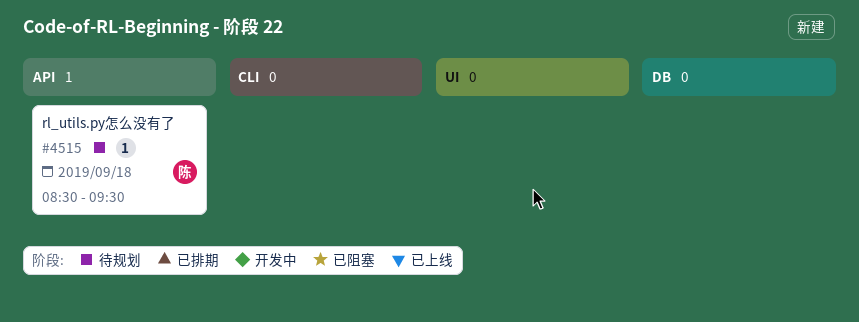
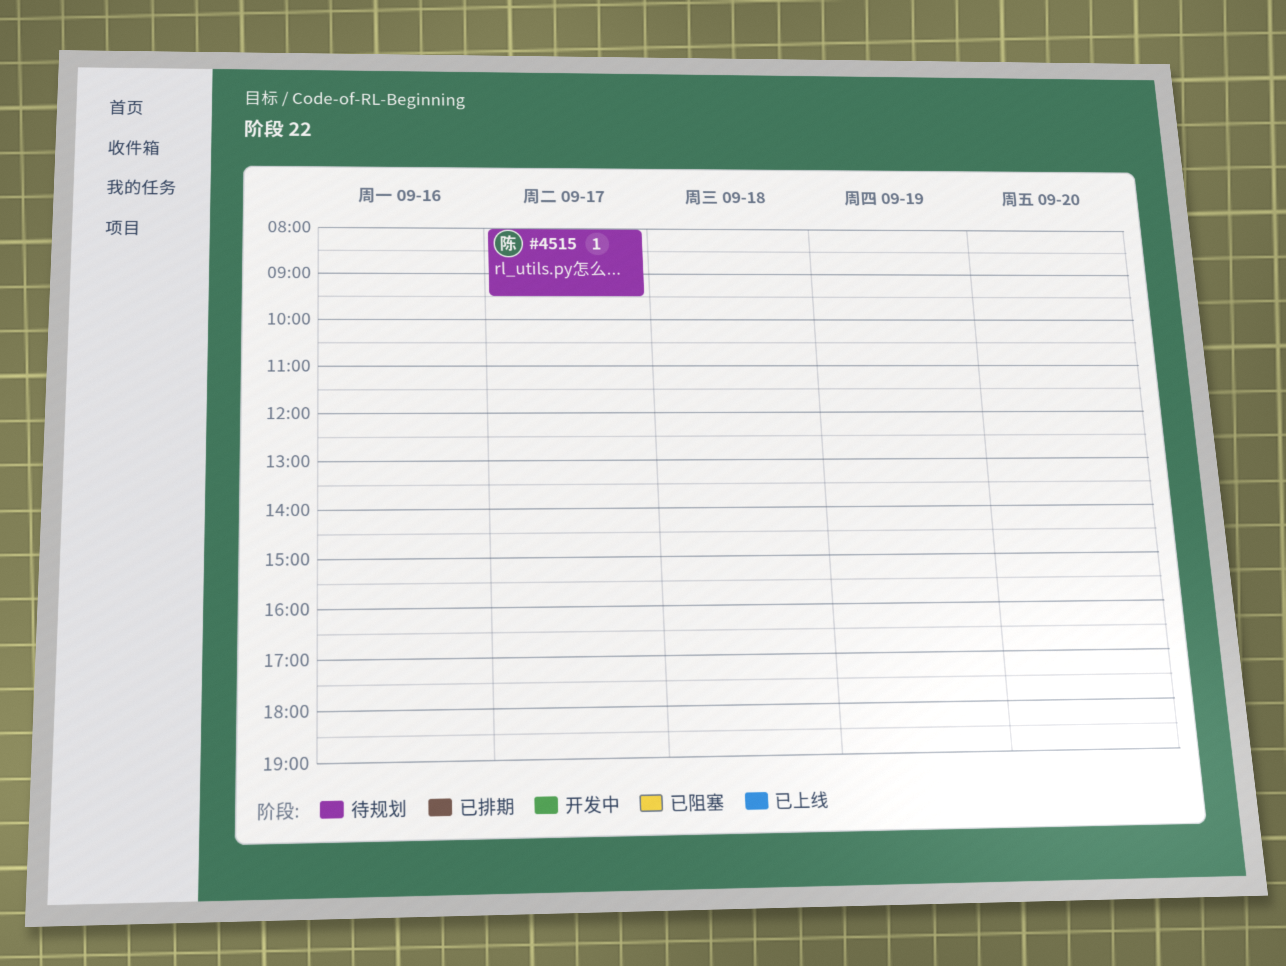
#4515, day: Sep 18 -> Sep 17
#4515, begins: 08:30 -> 08:00

